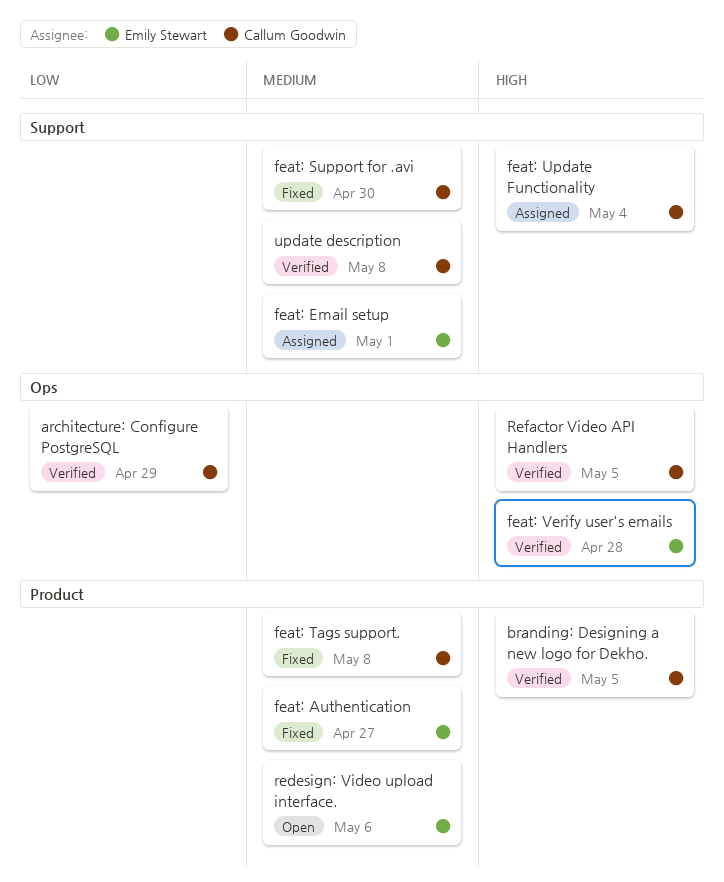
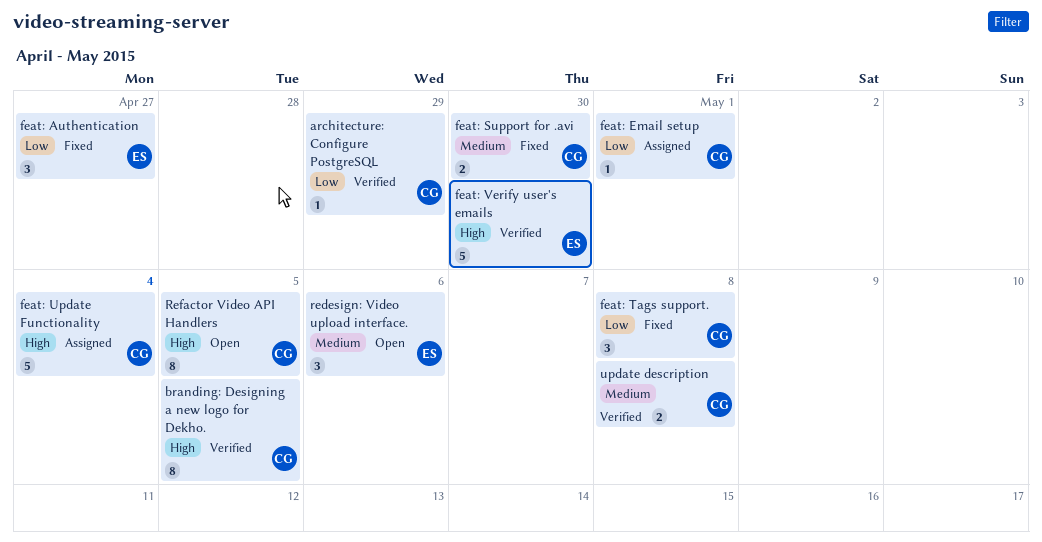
feat: Authentication, priority: Medium -> Low
feat: Email setup, owner: Emily Stewart -> Callum Goodwin
feat: Email setup, priority: Medium -> Low
feat: Tags support., priority: Medium -> Low
feat: Verify user's emails, due: Apr 28 -> Apr 30
Refactor Video API Handlers, status: Verified -> Open

